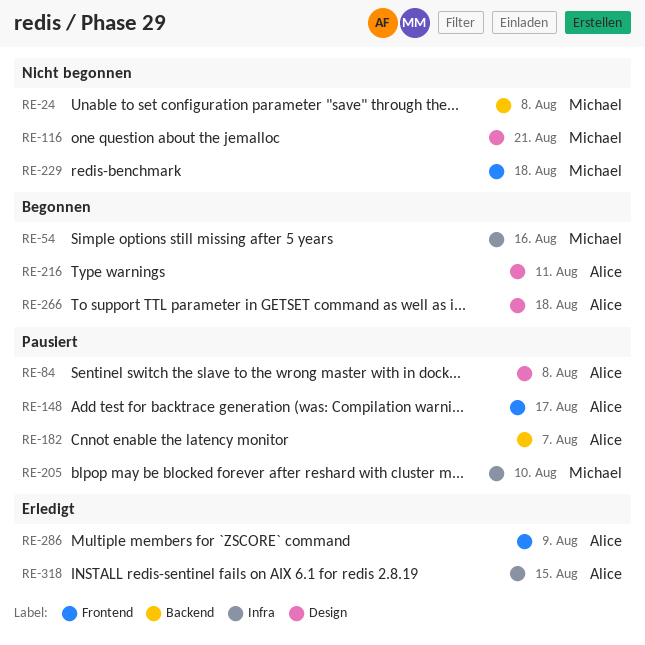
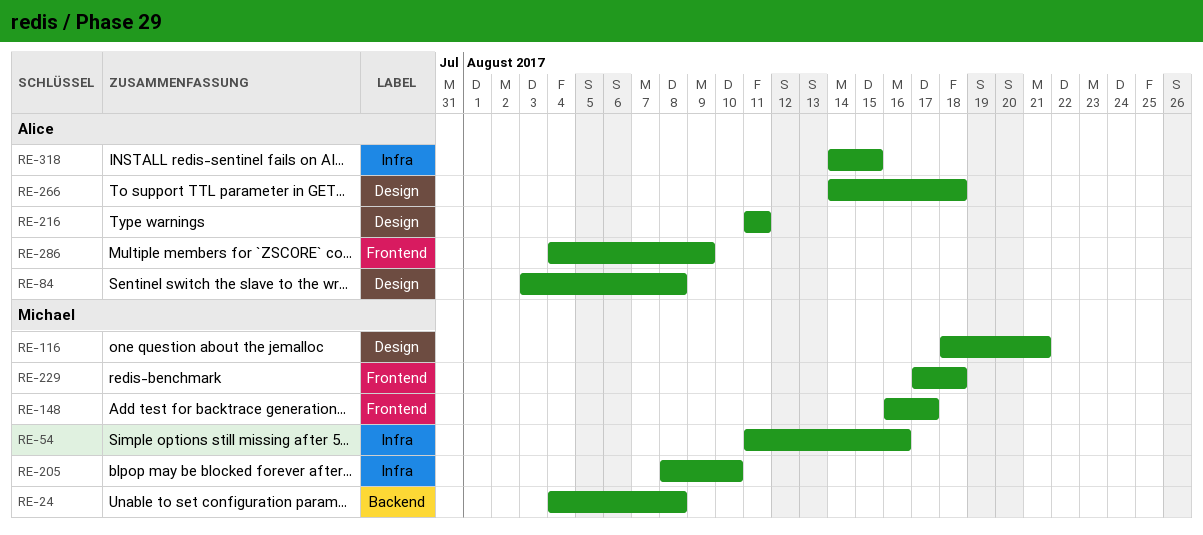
RE-148, owner: Alice -> Michael
RE-182: present -> none

